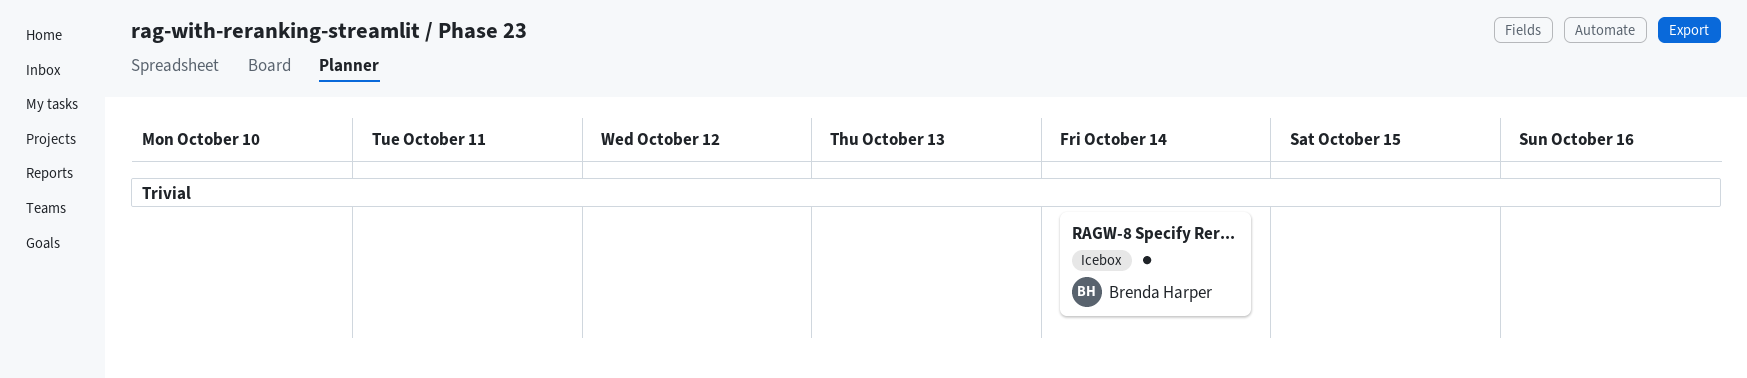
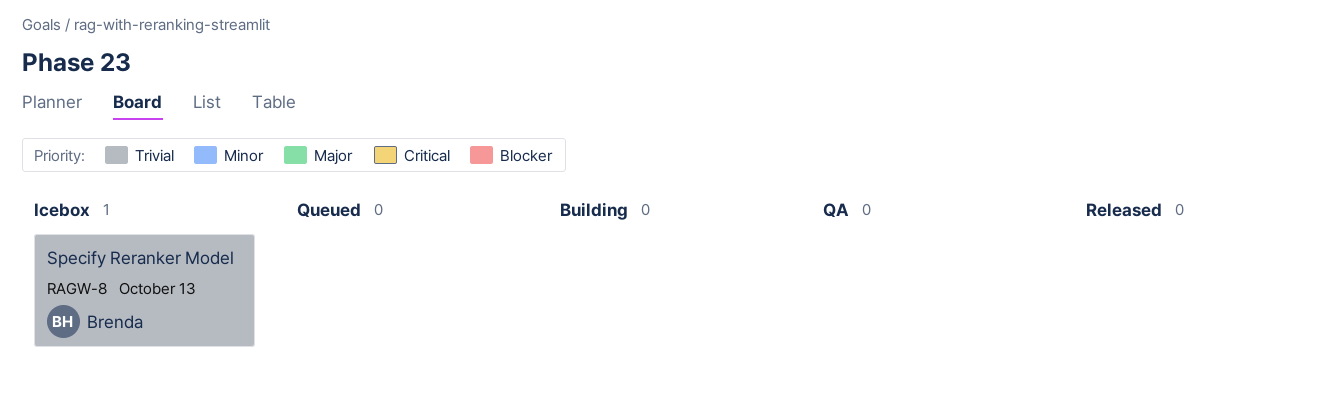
RAGW-8, due: Oct 14 -> Oct 13

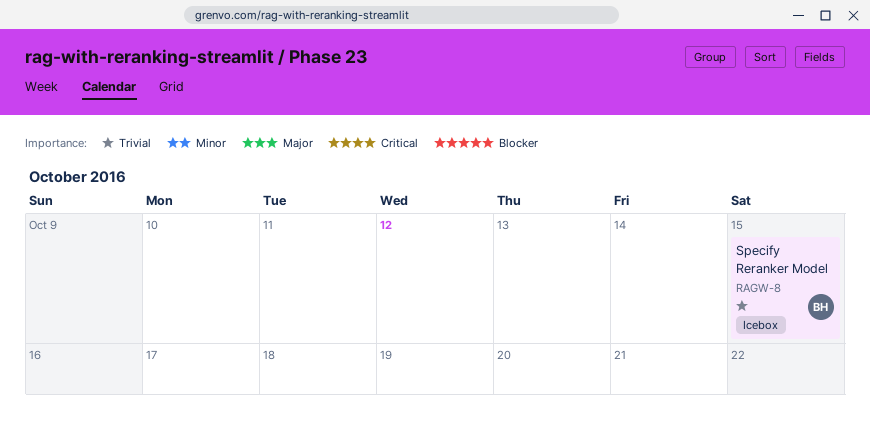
RAGW-8, due: Oct 13 -> Oct 15

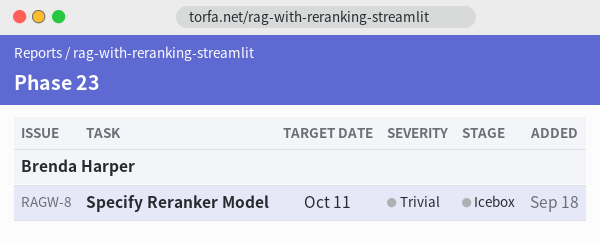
RAGW-8, due: Oct 15 -> Oct 11

